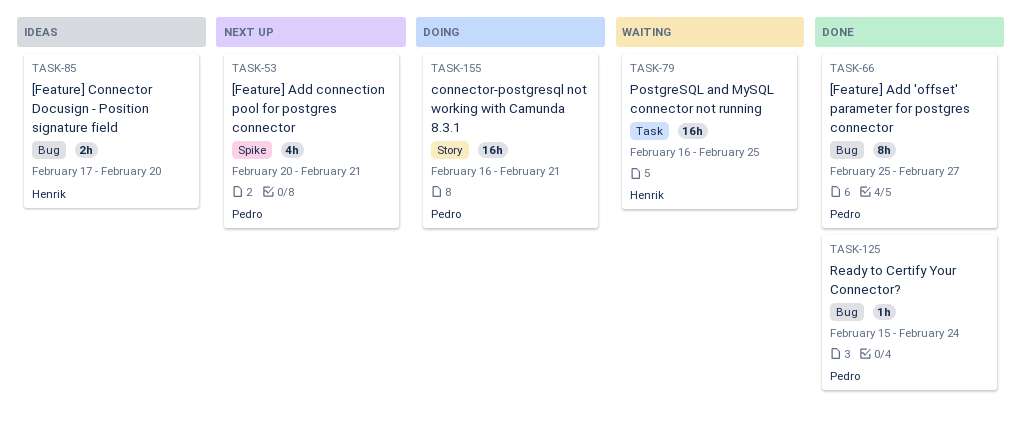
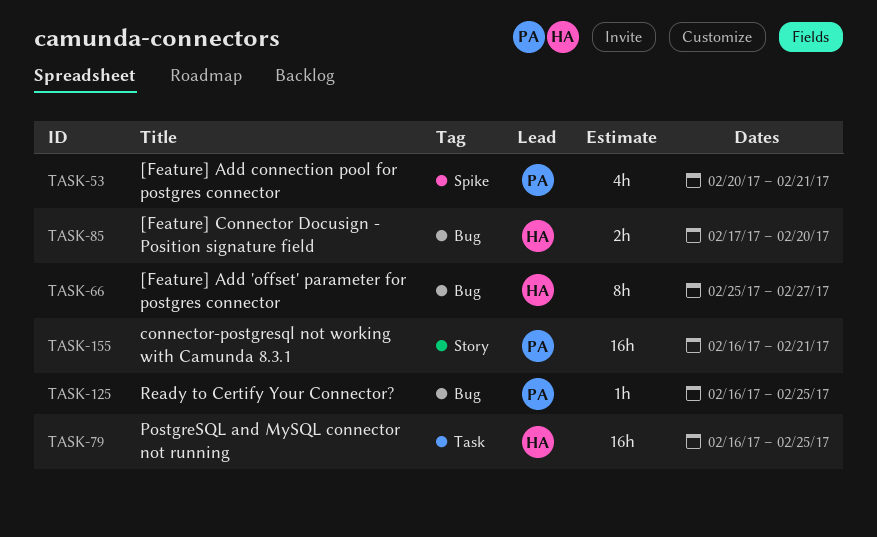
TASK-66, owner: Pedro -> Henrik
TASK-125, start: Feb 15 -> Feb 16
TASK-125, due: Feb 24 -> Feb 25

